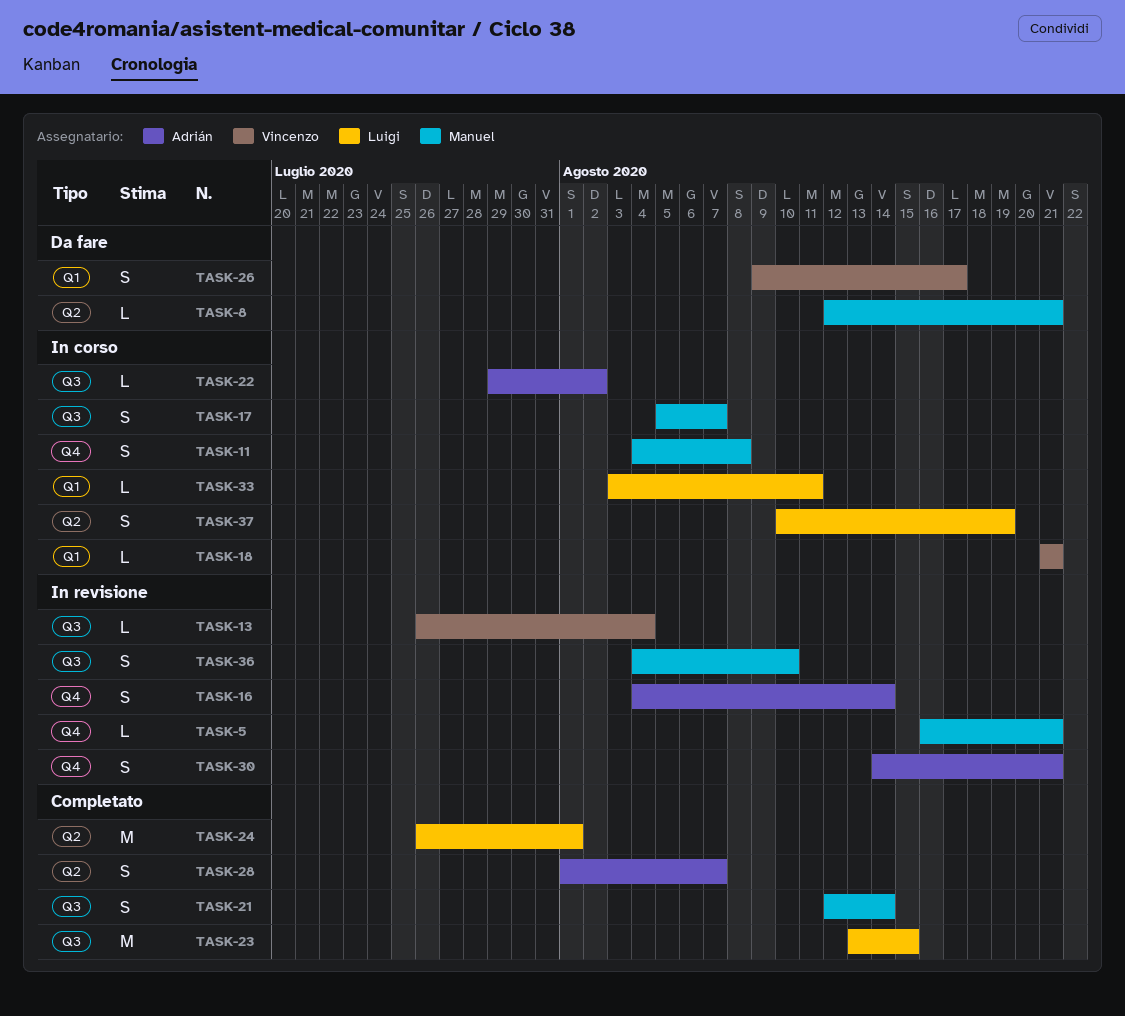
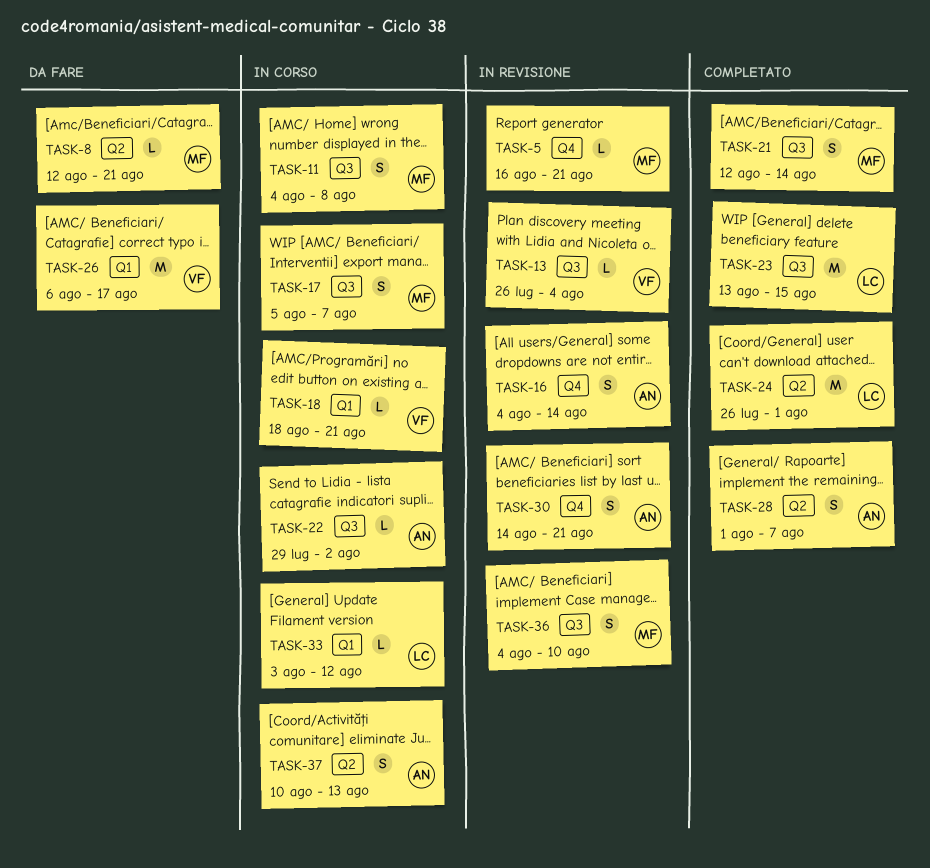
TASK-11, label: Q4 -> Q3
TASK-18, start: Aug 21 -> Aug 18
TASK-26, estimate: S -> M
TASK-26, start: Aug 9 -> Aug 6
TASK-33, due: Aug 11 -> Aug 12
TASK-37, owner: Luigi -> Adrián
TASK-37, due: Aug 19 -> Aug 13

